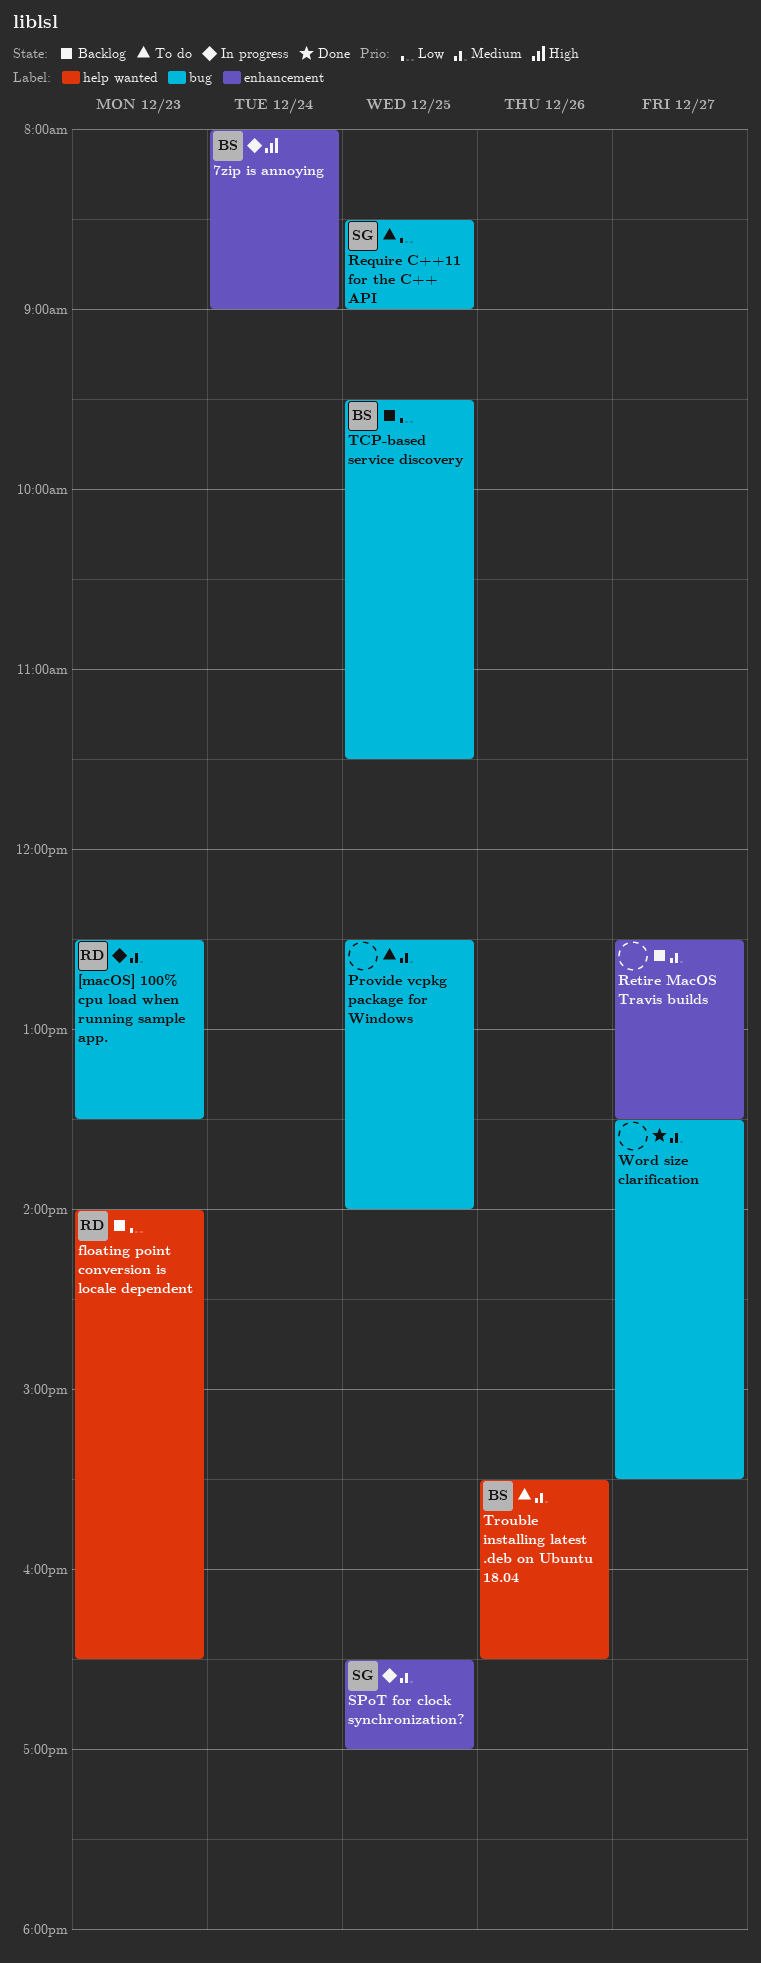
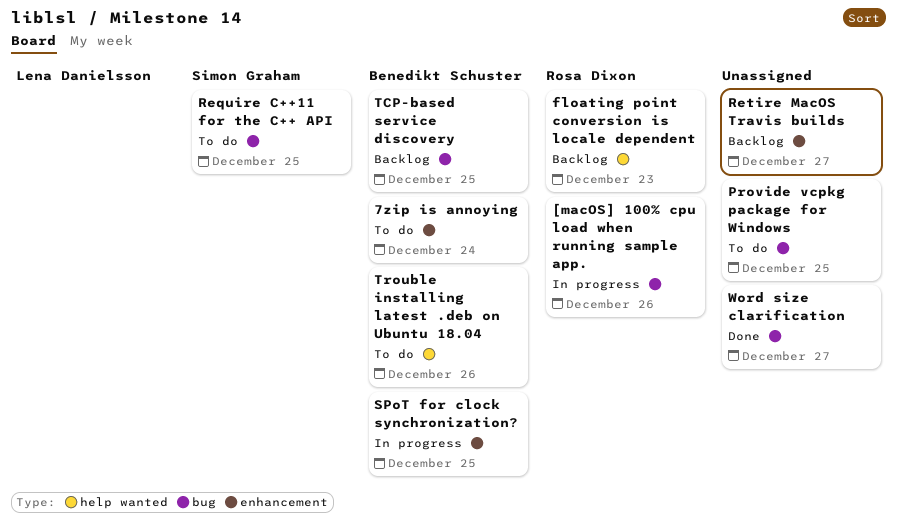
7zip is annoying, status: In progress -> To do
[macOS] 100% cpu load when running sample app., day: Dec 23 -> Dec 26
SPoT for clock synchronization?, owner: Simon Graham -> Benedikt Schuster

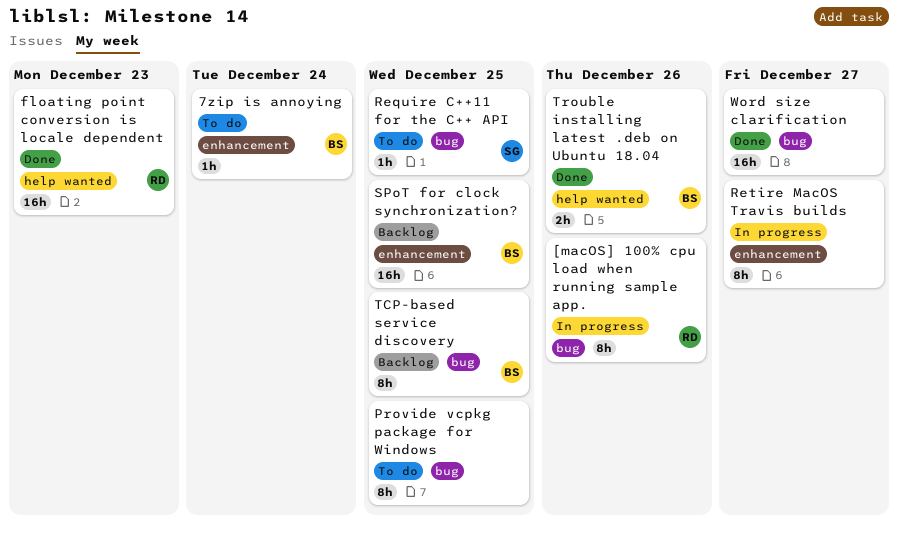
floating point conversion is locale dependent, status: Backlog -> Done
Retire MacOS Travis builds, status: Backlog -> In progress
SPoT for clock synchronization?, status: In progress -> Backlog
Trouble installing latest .deb on Ubuntu 18.04, status: To do -> Done

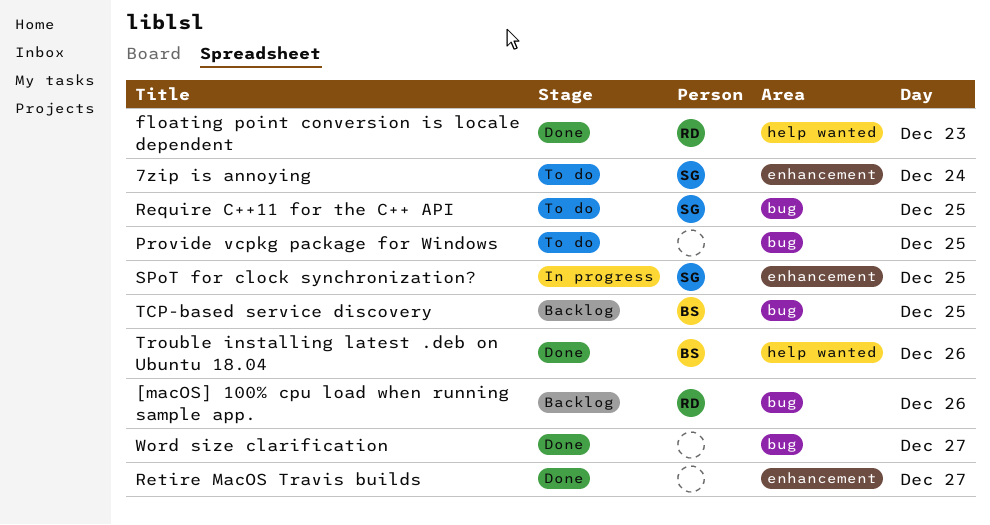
7zip is annoying, owner: BS -> SG
[macOS] 100% cpu load when running sample app., status: In progress -> Backlog
Retire MacOS Travis builds, status: In progress -> Done
SPoT for clock synchronization?, status: Backlog -> In progress
SPoT for clock synchronization?, owner: BS -> SG

